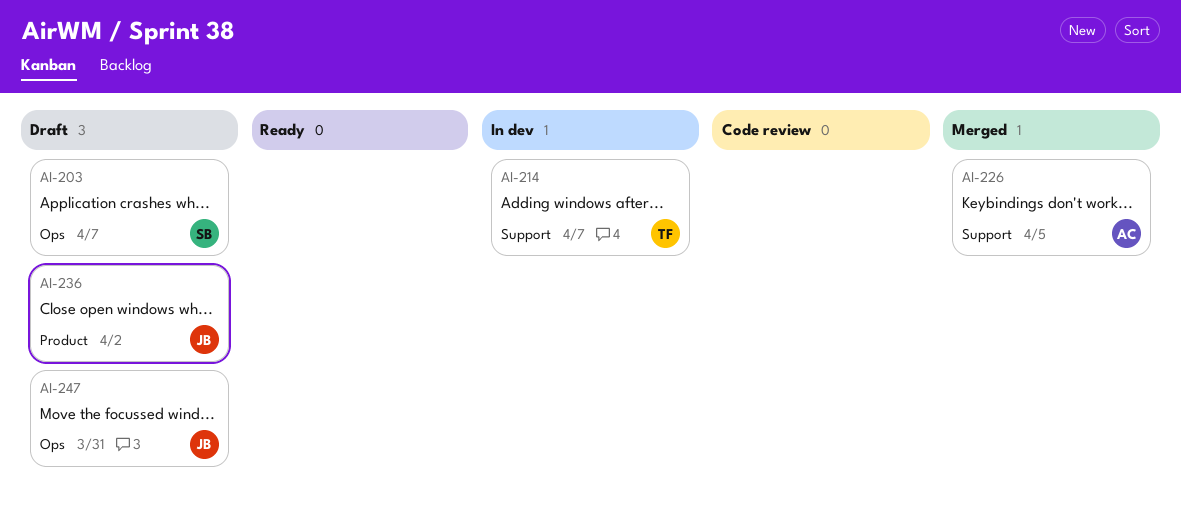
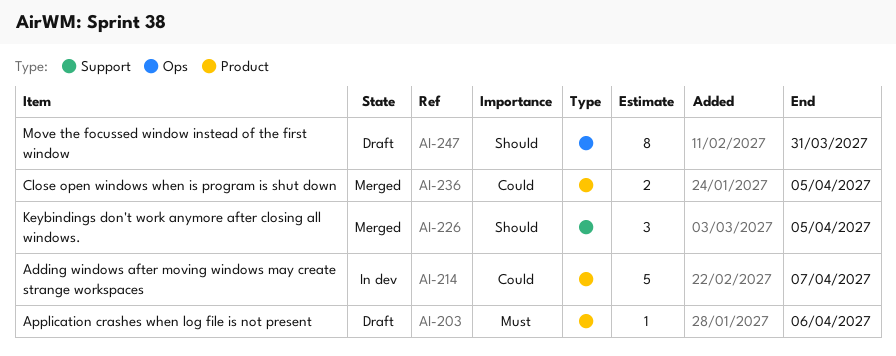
AI-203, label: Ops -> Product
AI-203, due: Apr 7 -> Apr 6
AI-214, label: Support -> Product
AI-236, status: Draft -> Merged
AI-236, due: Apr 2 -> Apr 5

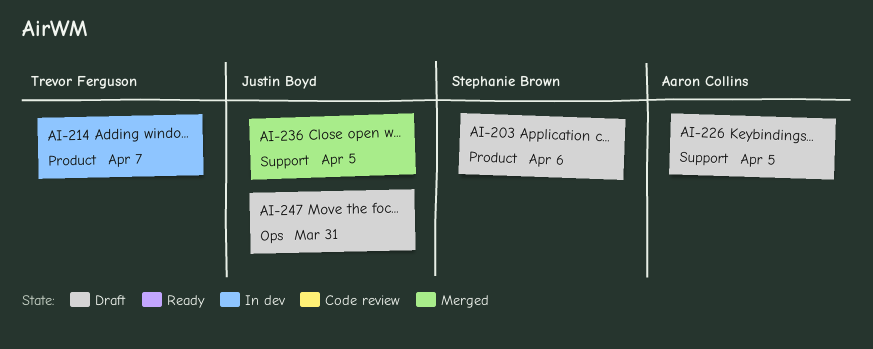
AI-226, status: Merged -> Draft
AI-236, label: Product -> Support

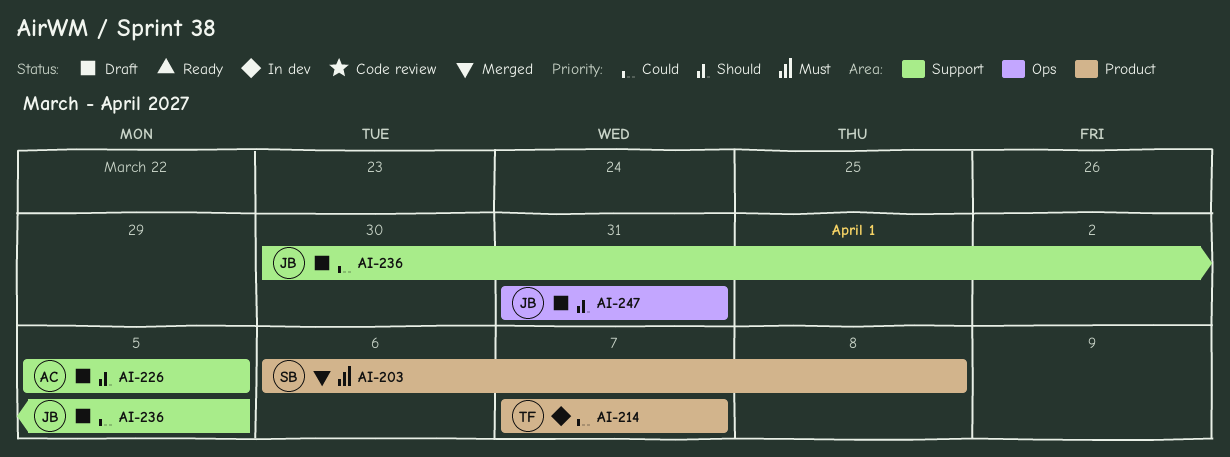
AI-203, status: Draft -> Merged
AI-203, due: Apr 6 -> Apr 8
AI-236, status: Merged -> Draft

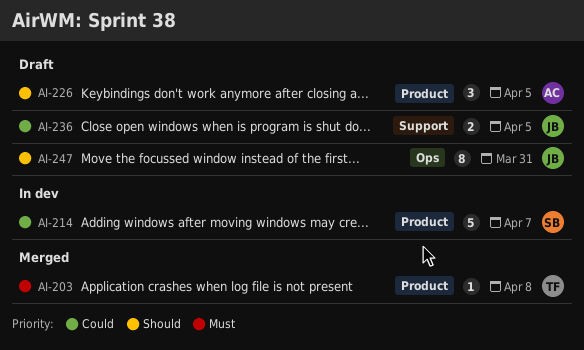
AI-203, owner: SB -> TF
AI-214, owner: TF -> SB
AI-226, label: Support -> Product

